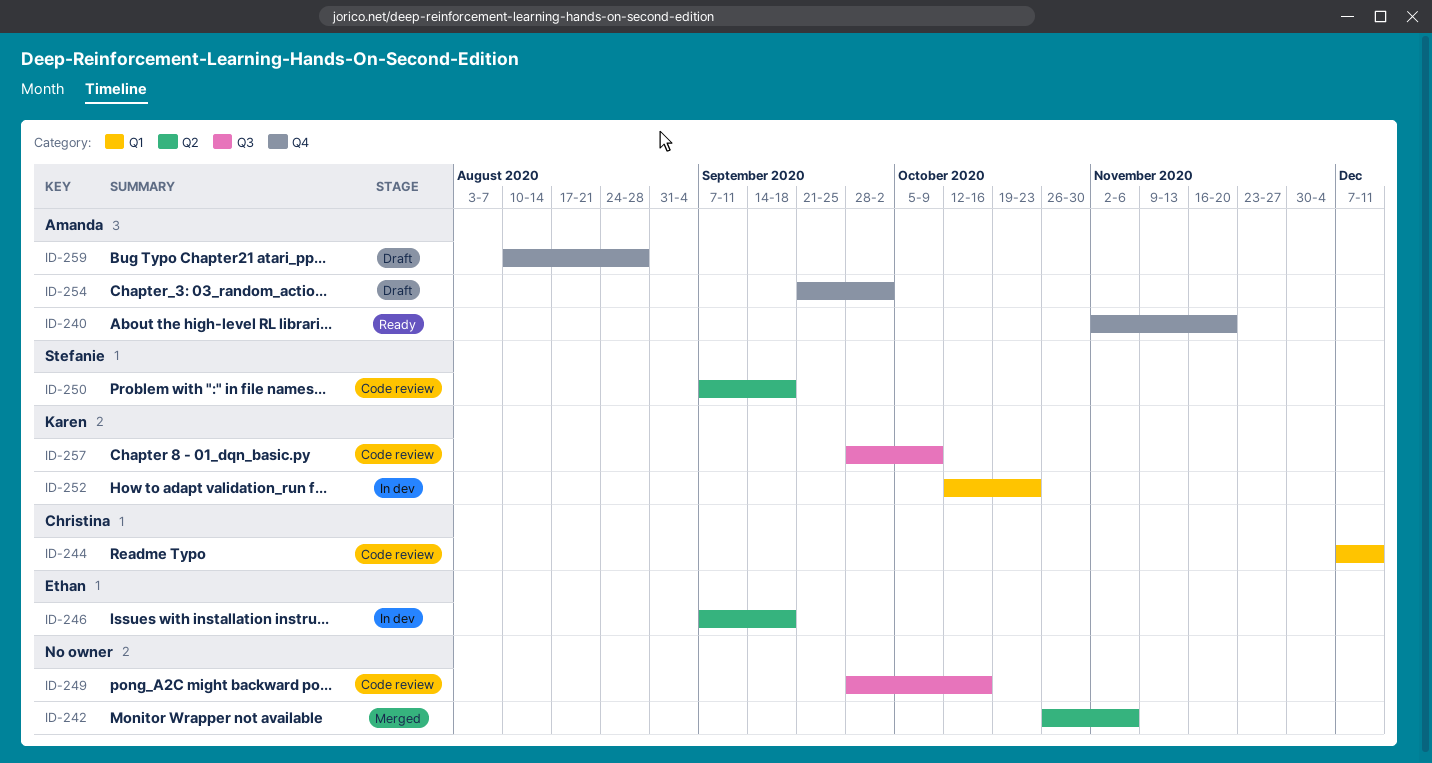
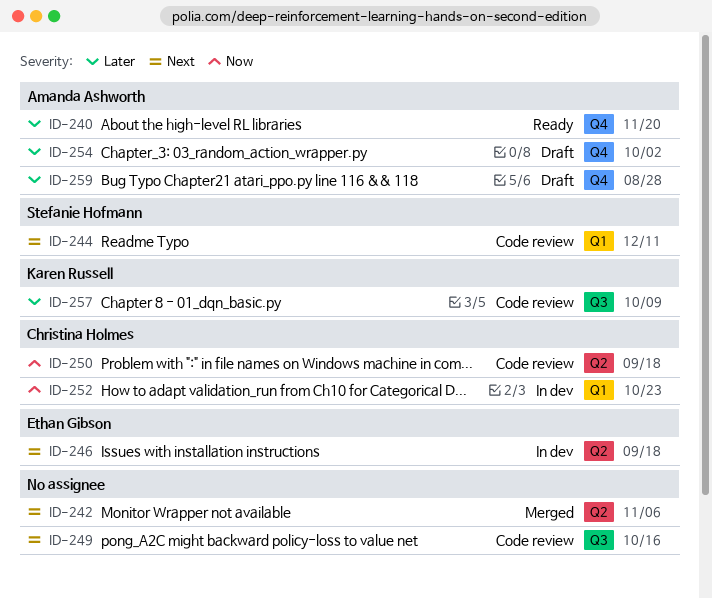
ID-244, owner: Christina Holmes -> Stefanie Hofmann
ID-250, owner: Stefanie Hofmann -> Christina Holmes
ID-252, owner: Karen Russell -> Christina Holmes

